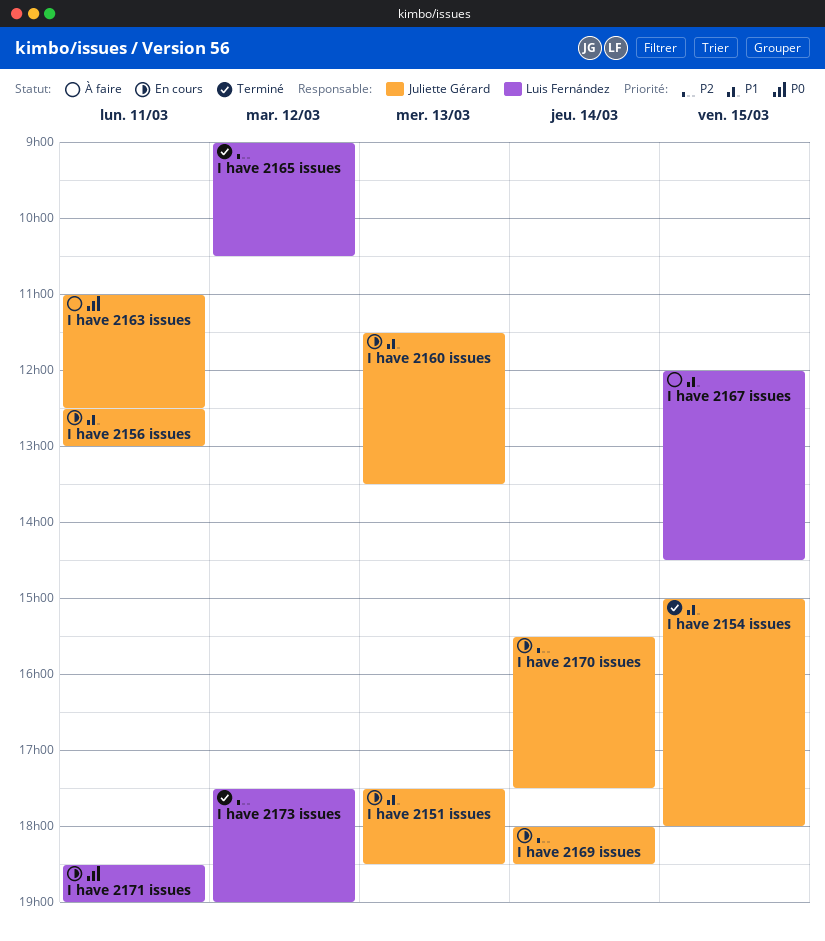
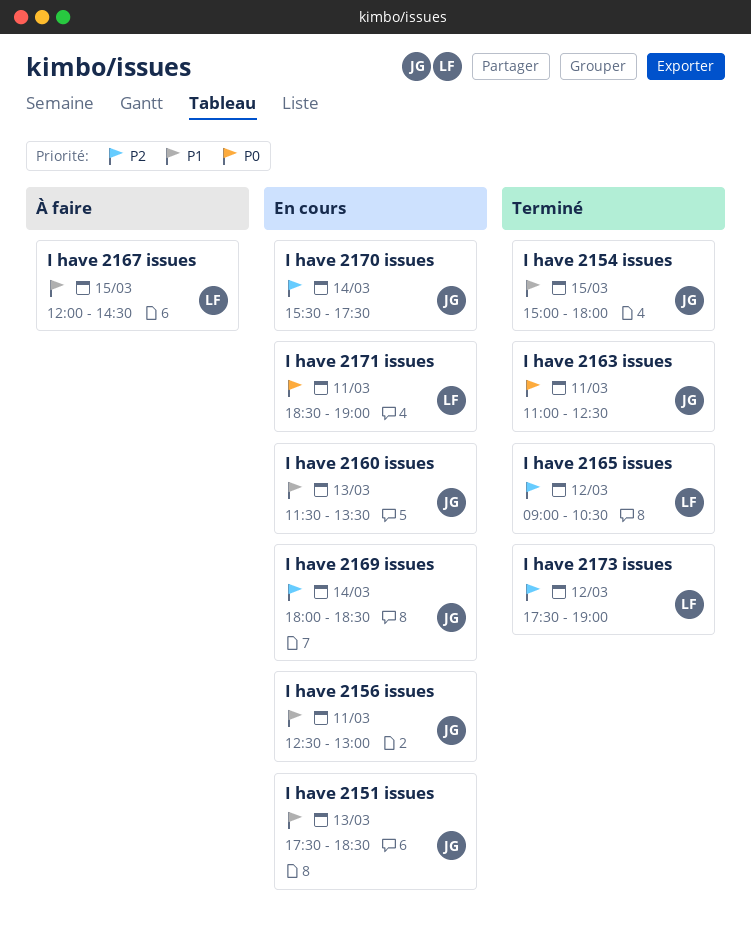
I have 2163 issues, status: À faire -> Terminé

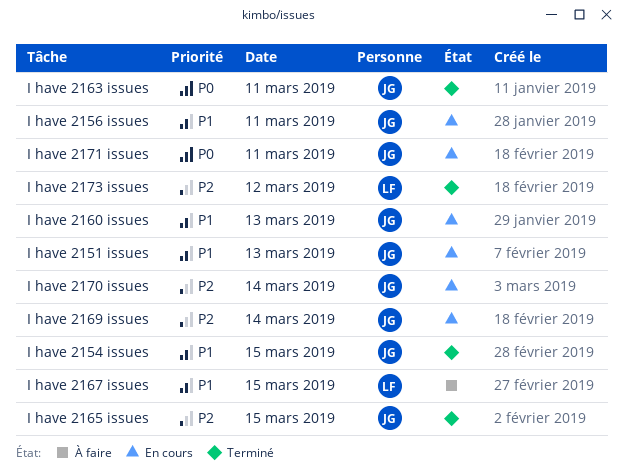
I have 2165 issues, owner: LF -> JG
I have 2165 issues, day: Mar 12 -> Mar 15
I have 2171 issues, owner: LF -> JG

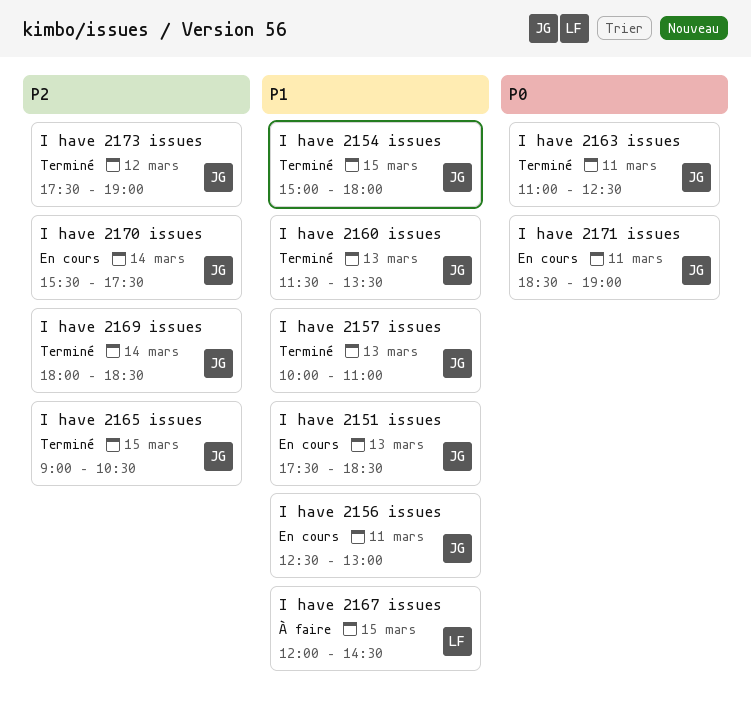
I have 2157 issues: none -> present
I have 2160 issues, status: En cours -> Terminé
I have 2169 issues, status: En cours -> Terminé
I have 2173 issues, owner: LF -> JG

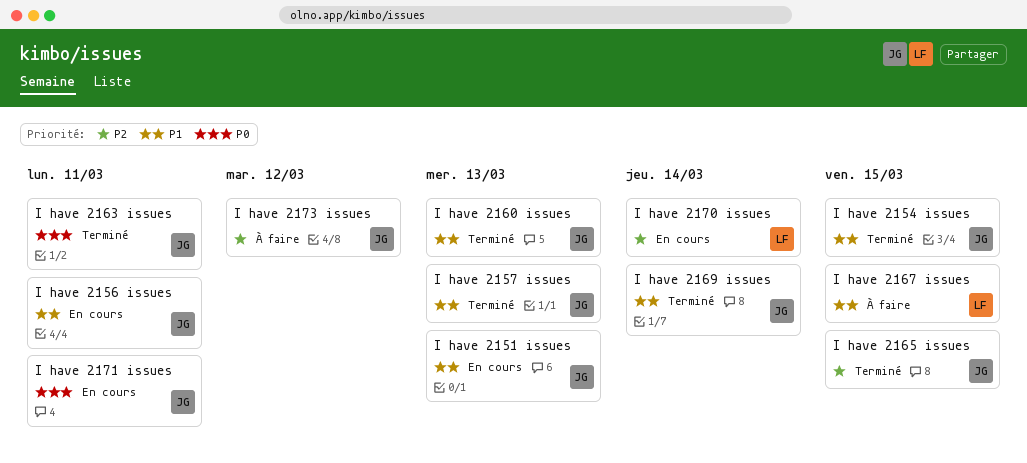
I have 2169 issues, priority: P2 -> P1
I have 2170 issues, owner: JG -> LF
I have 2173 issues, status: Terminé -> À faire

